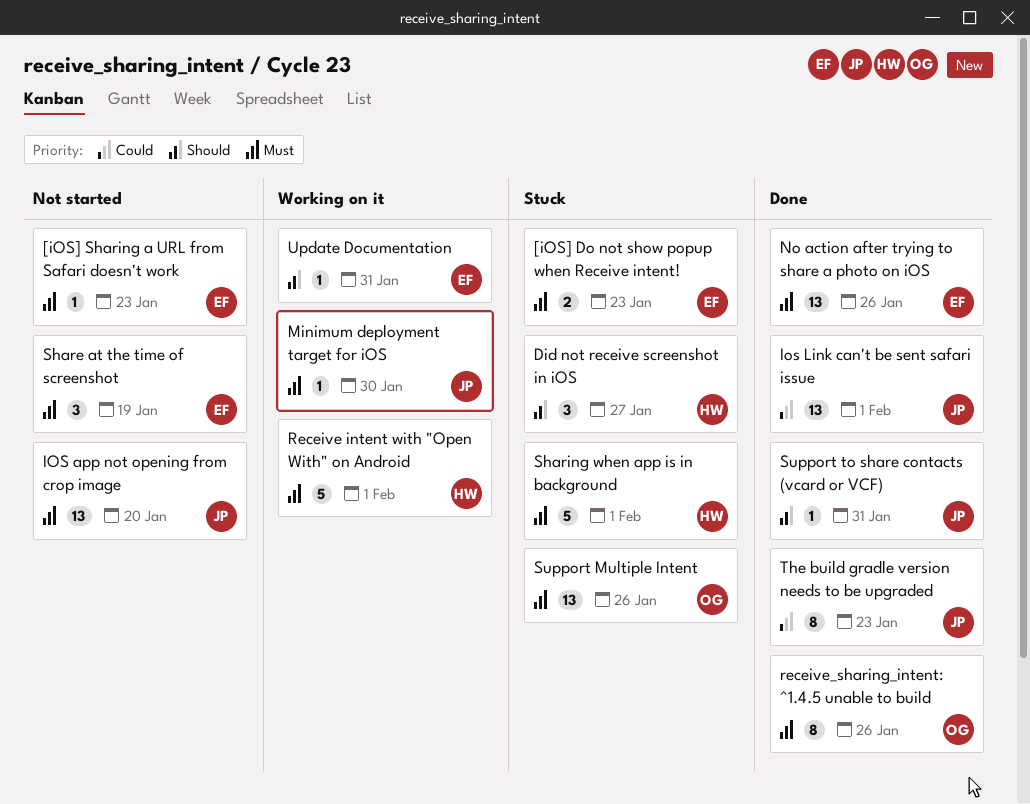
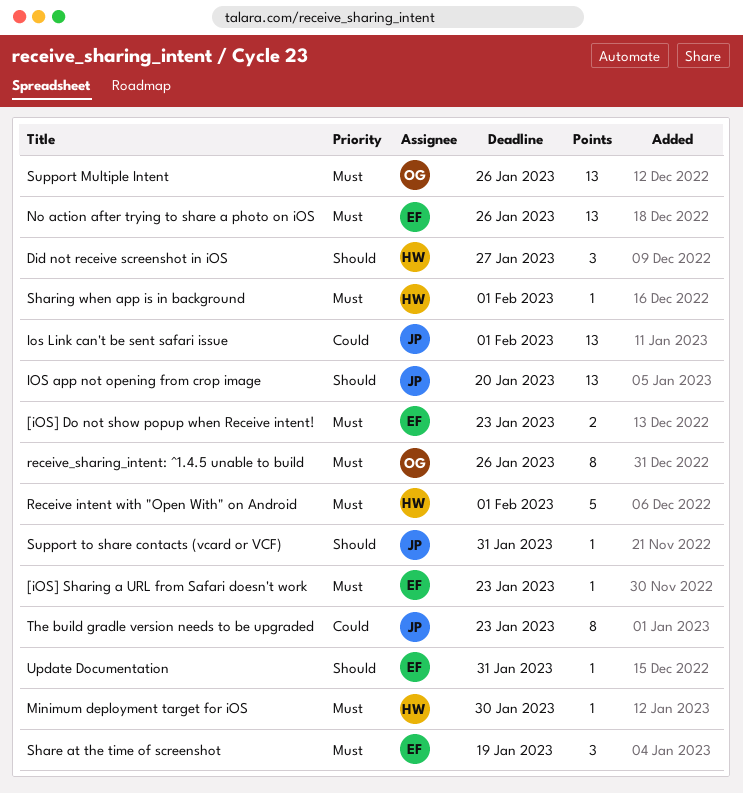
IOS app not opening from crop image, priority: Must -> Should
Minimum deployment target for iOS, owner: JP -> HW
Sharing when app is in background, estimate: 5 -> 1

